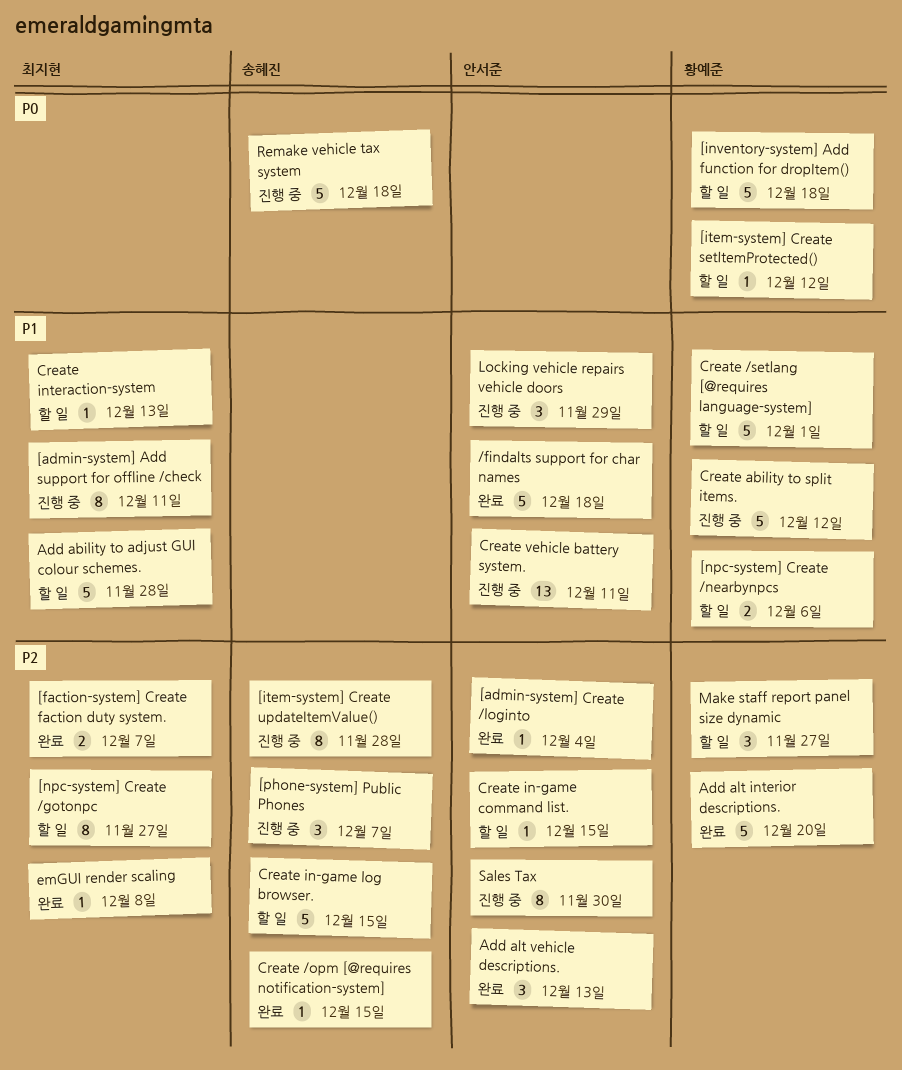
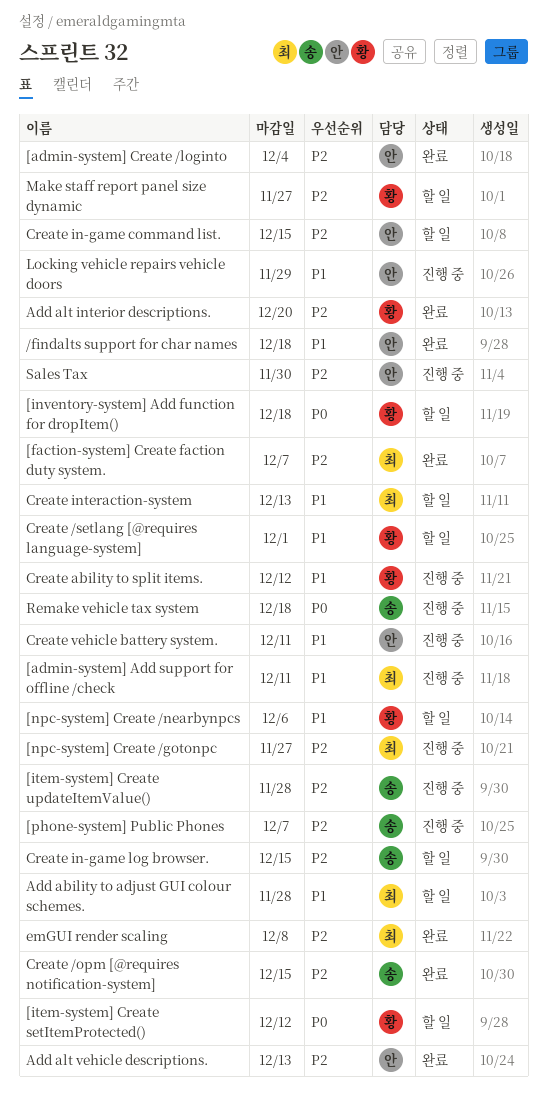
[npc-system] Create /gotonpc, status: 할 일 -> 진행 중

